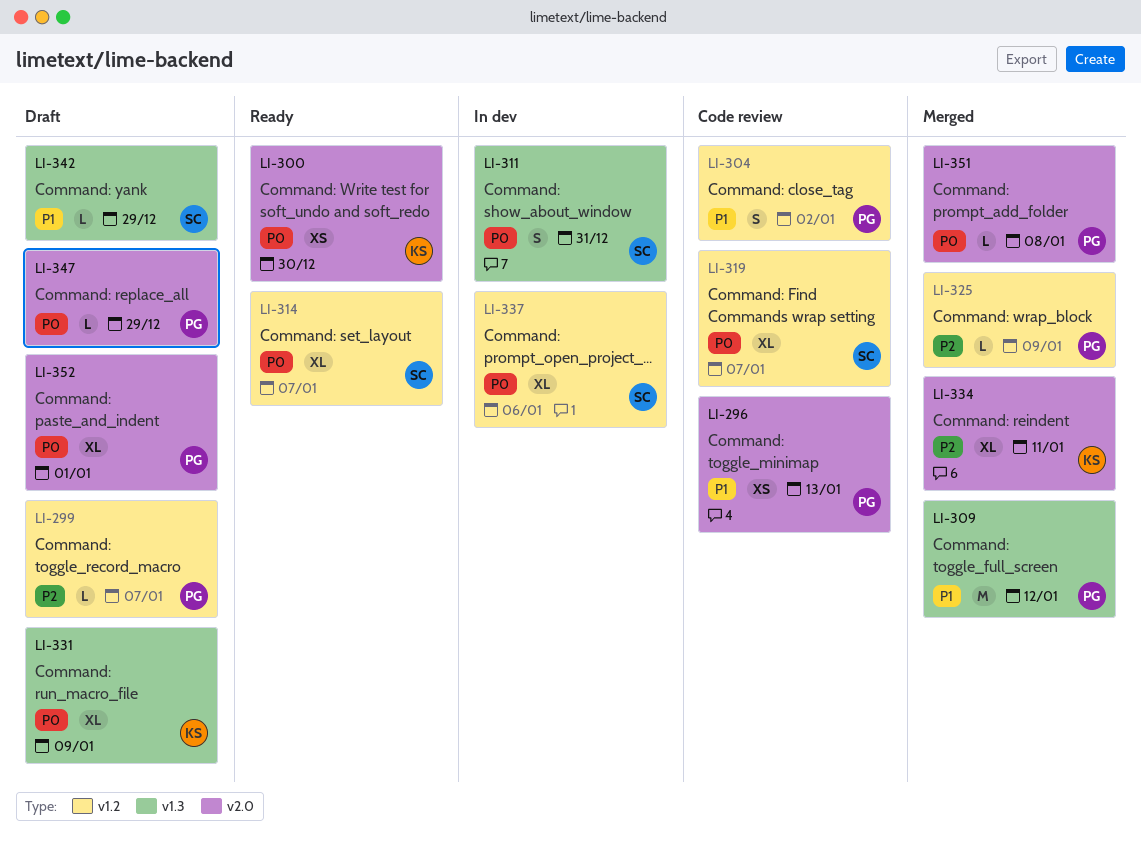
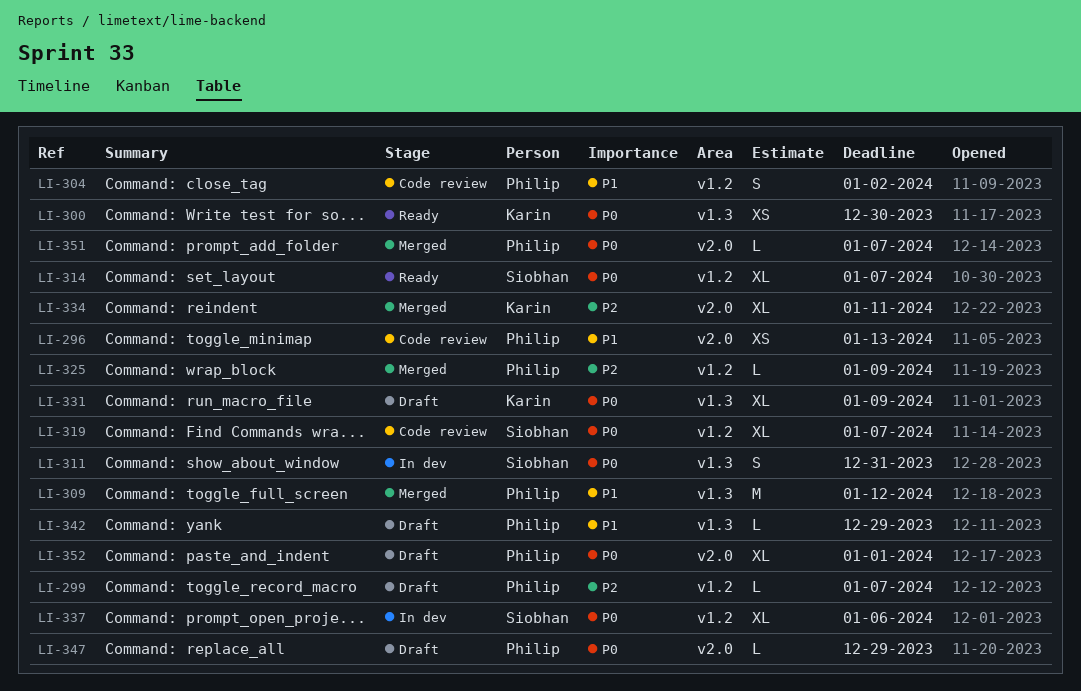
LI-300, label: v2.0 -> v1.3
LI-342, owner: Siobhan -> Philip
LI-351, due: Jan 8 -> Jan 7

